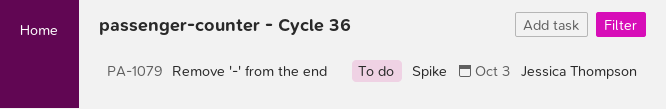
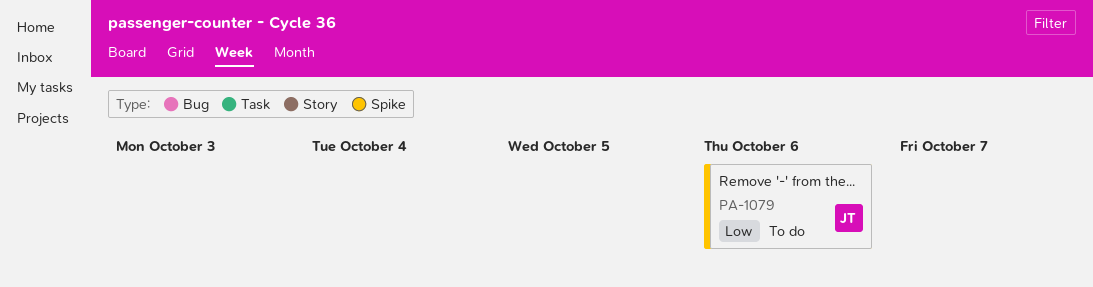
PA-1079, due: Oct 3 -> Oct 6

